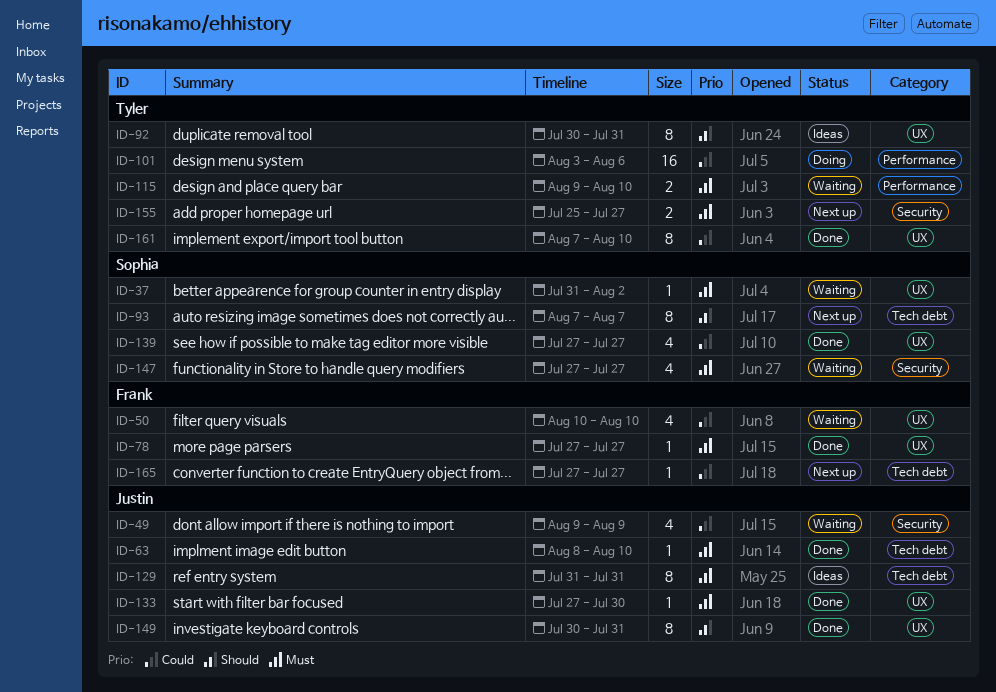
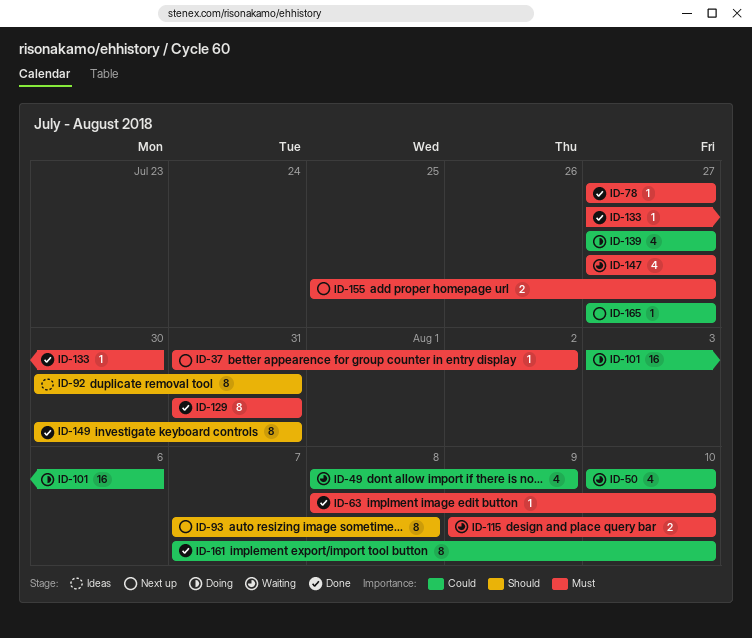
ID-37, status: Waiting -> Next up
ID-49, start: Aug 9 -> Aug 8
ID-93, due: Aug 7 -> Aug 8
ID-129, status: Ideas -> Done
ID-139, status: Done -> Doing

